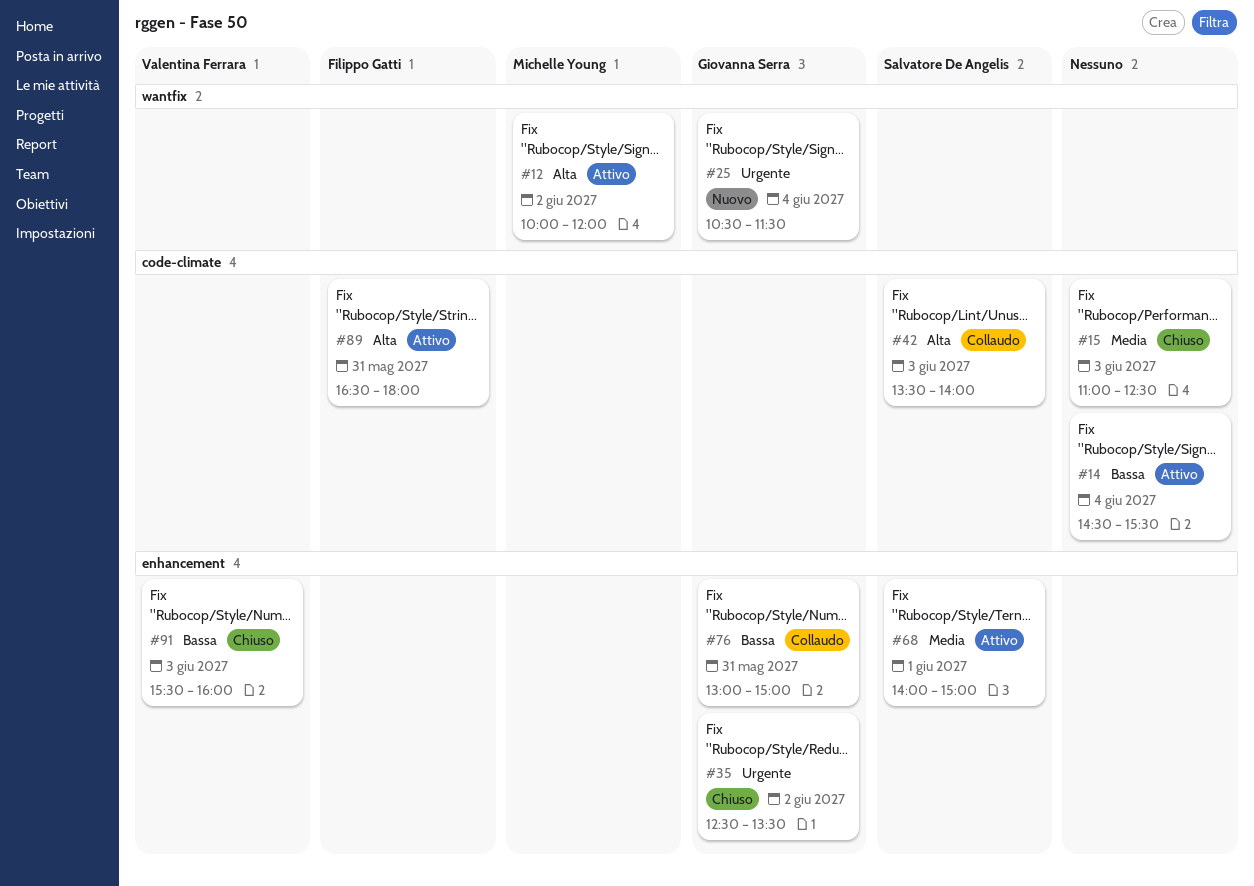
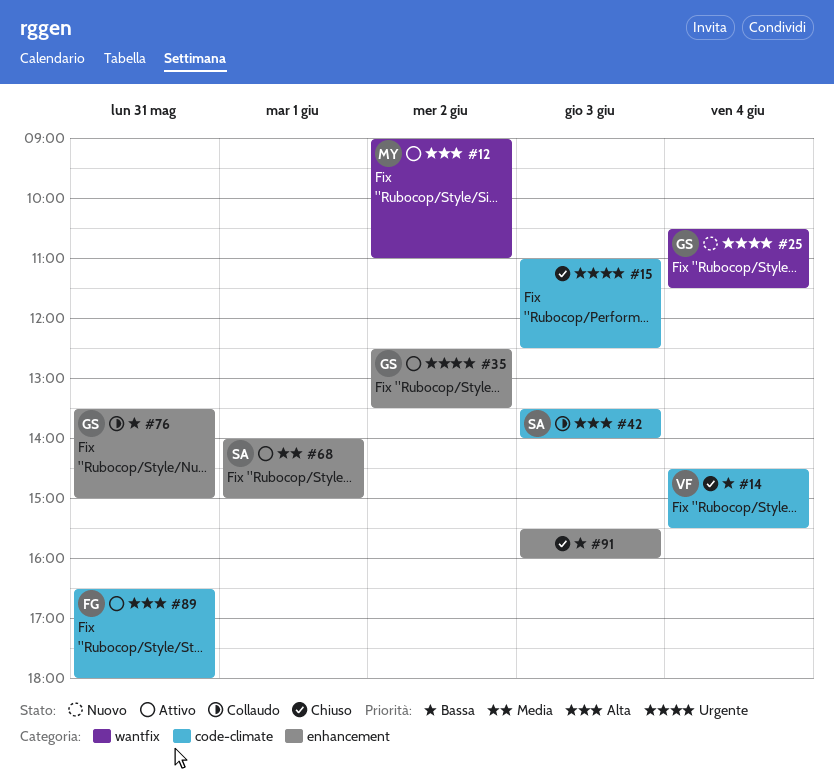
#12, begins: 10:00 -> 09:00
#12, ends: 12:00 -> 11:00
#14, status: Attivo -> Chiuso
#14, owner: none -> Valentina Ferrara
#15, priority: Media -> Urgente
#35, status: Chiuso -> Attivo
#76, begins: 13:00 -> 13:30
#91, owner: Valentina Ferrara -> none

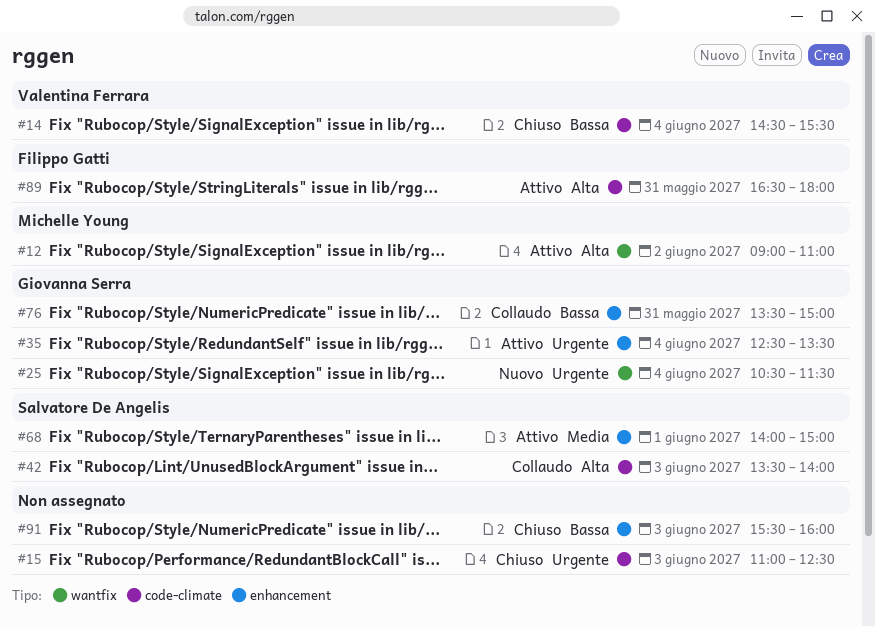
#35, day: Jun 2 -> Jun 4

